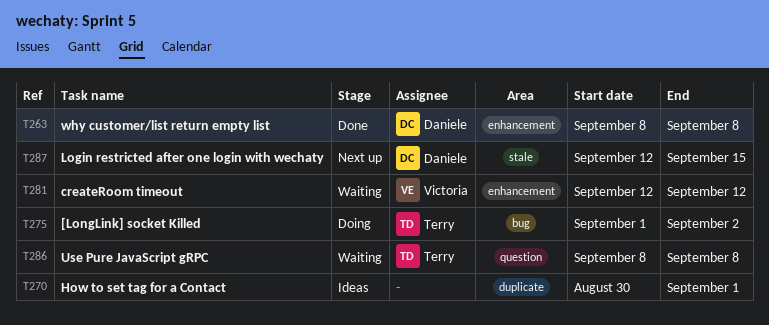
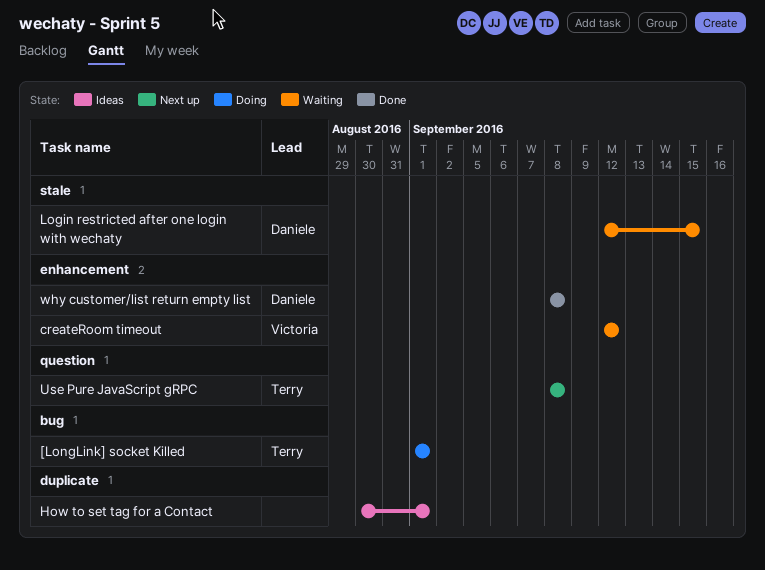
[LongLink] socket Killed, due: Sep 2 -> Sep 1
Login restricted after one login with wechaty, status: Next up -> Waiting
Use Pure JavaScript gRPC, status: Waiting -> Next up

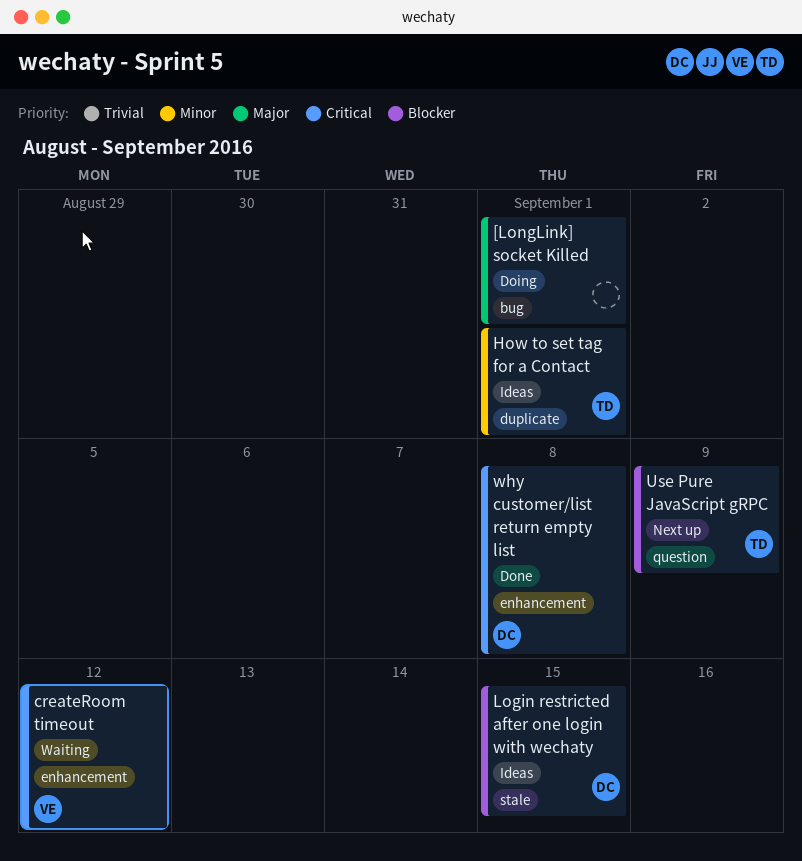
[LongLink] socket Killed, owner: Terry -> none
How to set tag for a Contact, owner: none -> Terry
Login restricted after one login with wechaty, status: Waiting -> Ideas
Use Pure JavaScript gRPC, due: Sep 8 -> Sep 9

